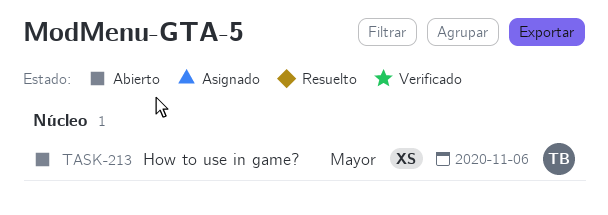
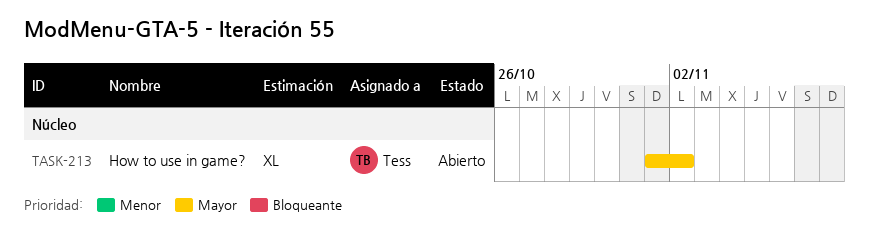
TASK-213, estimate: XS -> XL
TASK-213, due: Nov 6 -> Nov 2

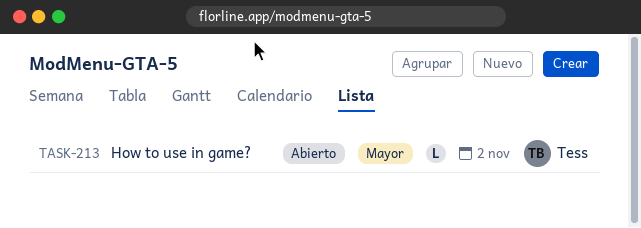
TASK-213, estimate: XL -> L

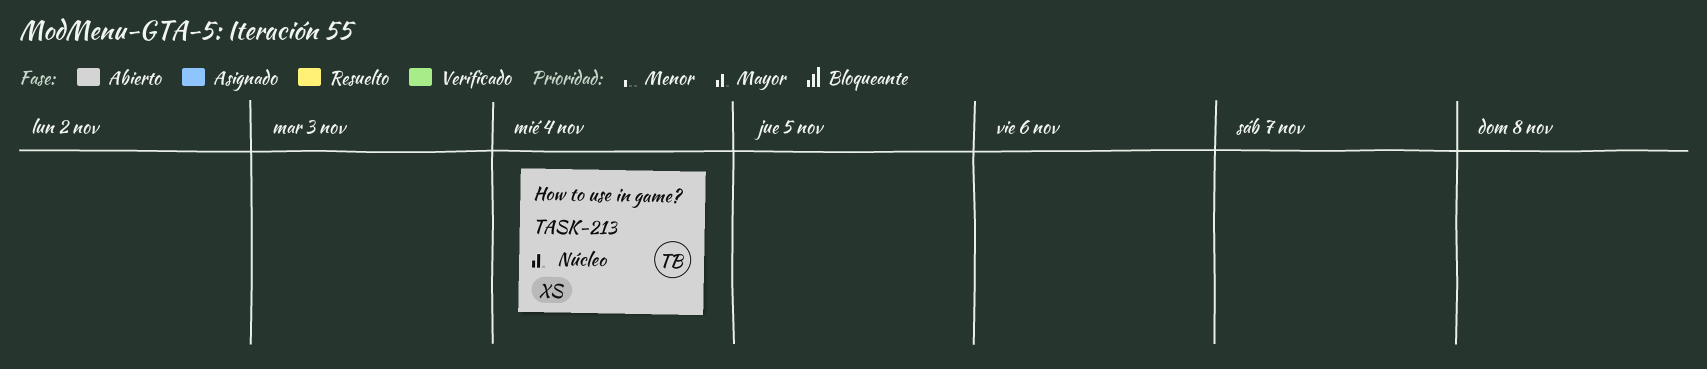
TASK-213, estimate: L -> XS
TASK-213, due: Nov 2 -> Nov 4

